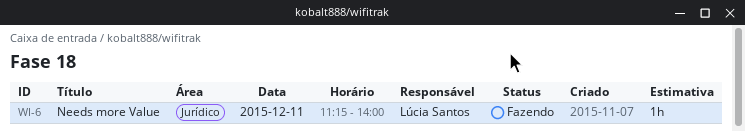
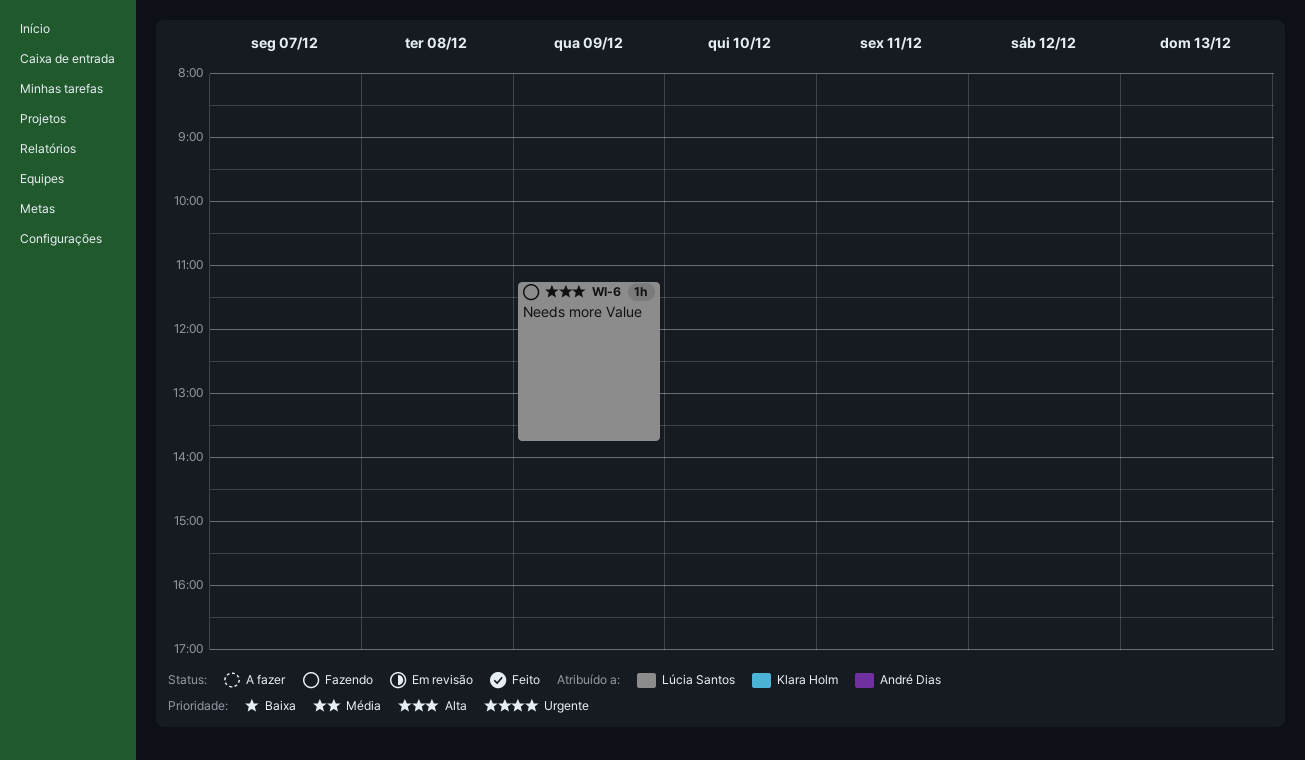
WI-6, day: Dec 11 -> Dec 9
WI-6, ends: 14:00 -> 13:45

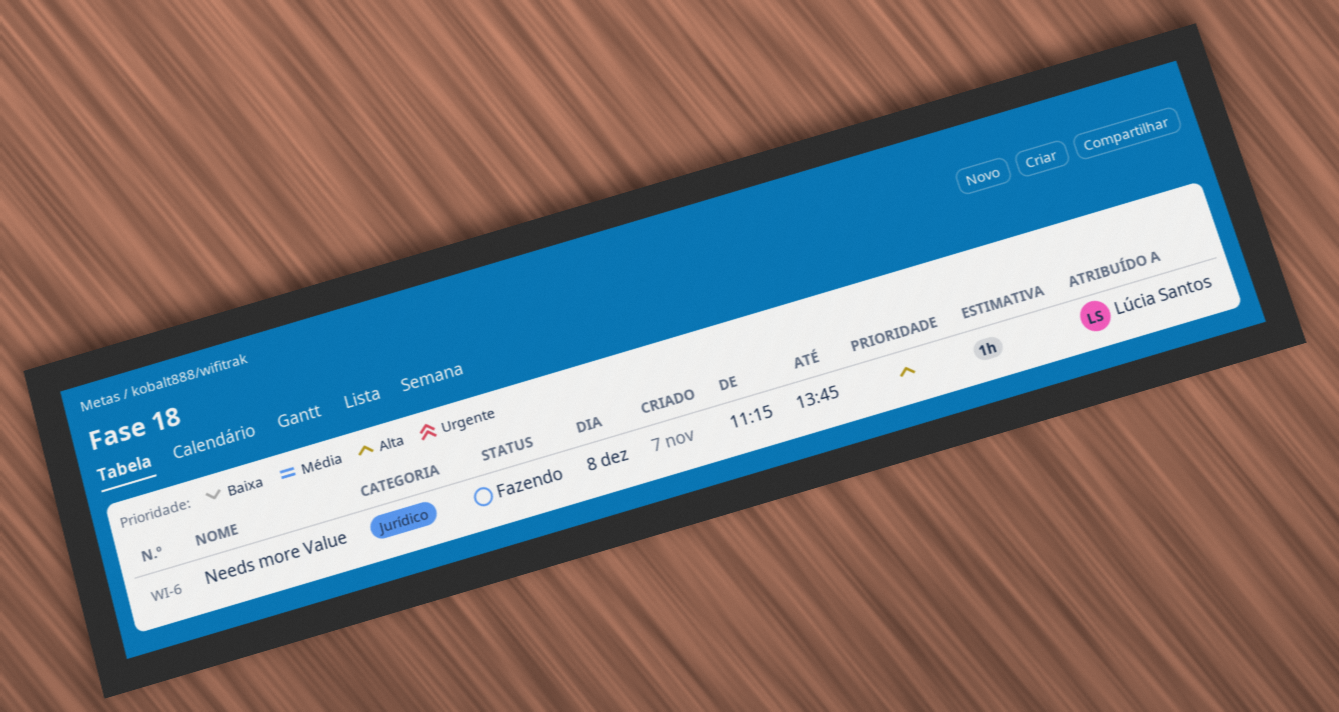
WI-6, day: Dec 9 -> Dec 8

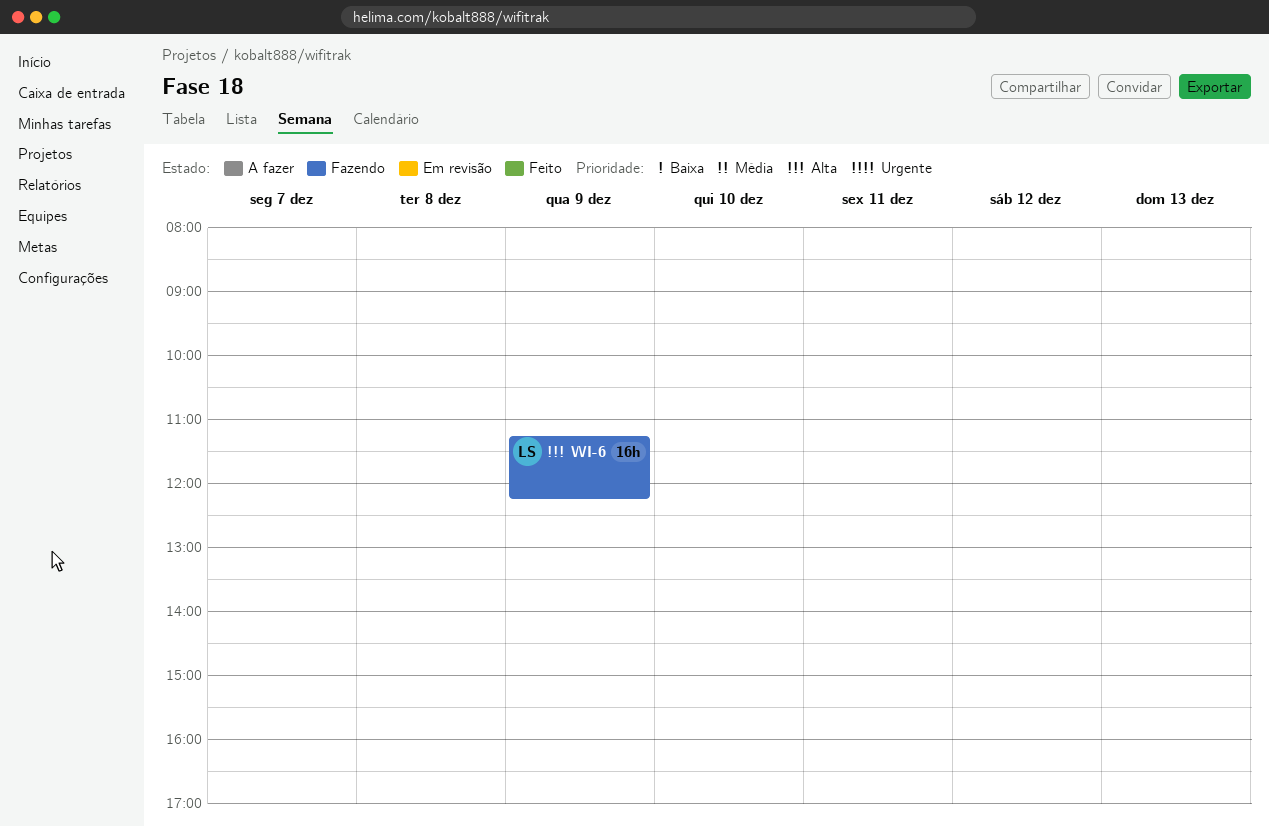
WI-6, estimate: 1h -> 16h
WI-6, day: Dec 8 -> Dec 9
WI-6, ends: 13:45 -> 12:15

